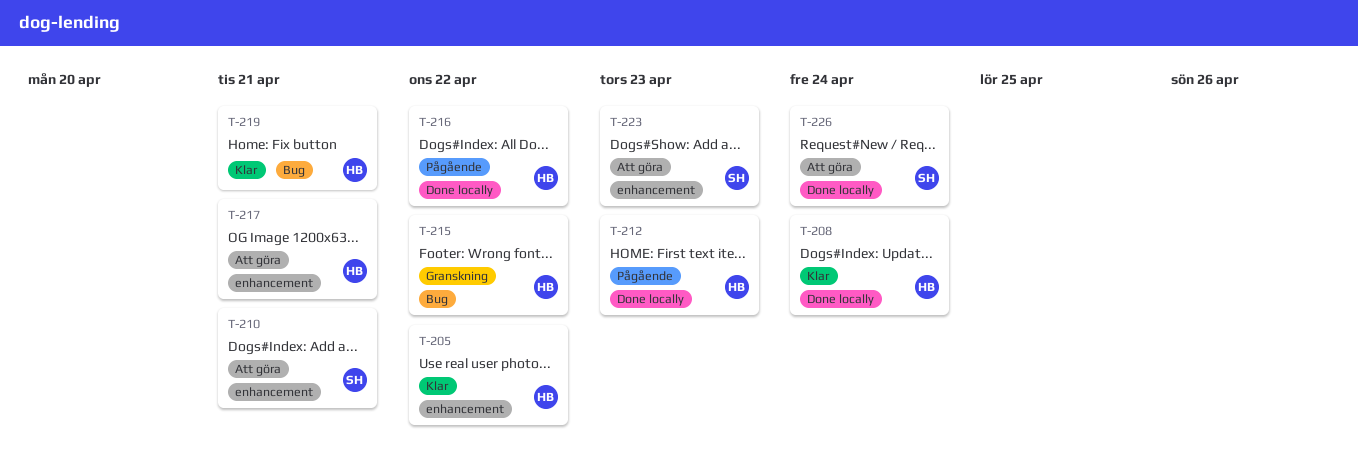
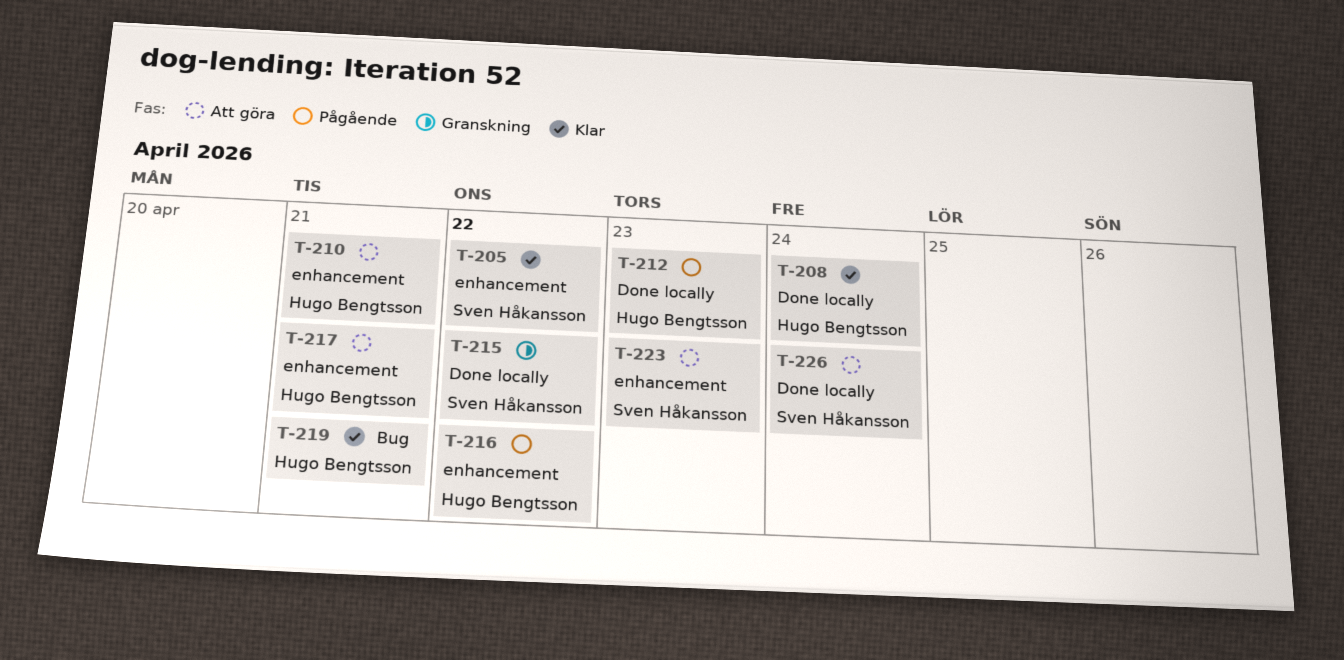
T-205, owner: Hugo Bengtsson -> Sven Håkansson
T-210, owner: Sven Håkansson -> Hugo Bengtsson
T-215, owner: Hugo Bengtsson -> Sven Håkansson
T-215, label: Bug -> Done locally
T-216, label: Done locally -> enhancement

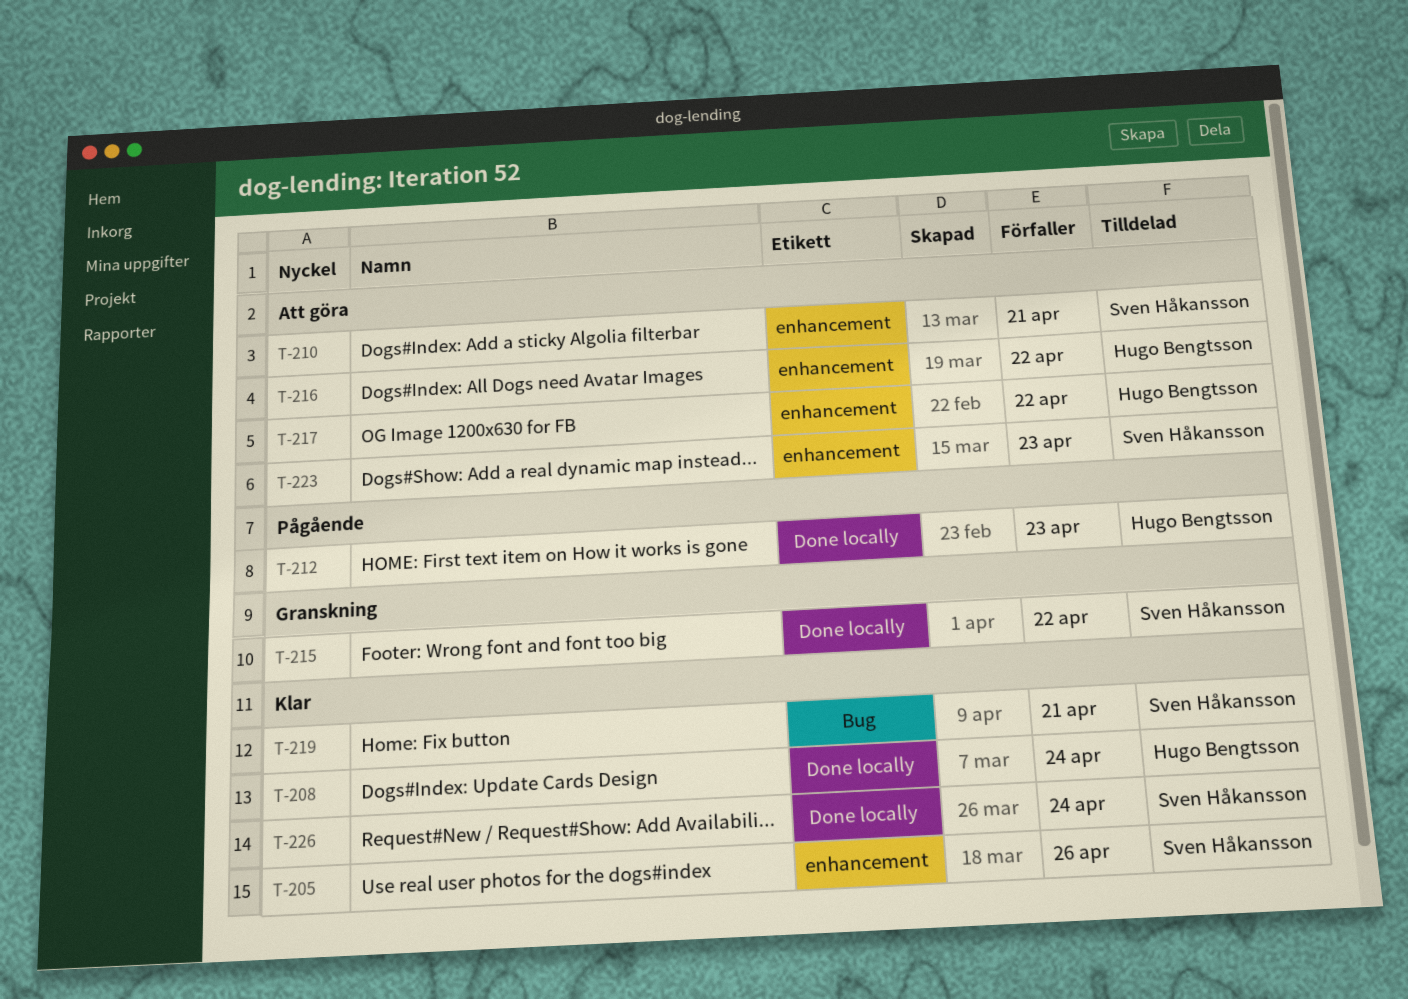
T-205, due: Apr 22 -> Apr 26
T-210, owner: Hugo Bengtsson -> Sven Håkansson
T-216, status: Pågående -> Att göra
T-217, due: Apr 21 -> Apr 22
T-219, owner: Hugo Bengtsson -> Sven Håkansson
T-226, status: Att göra -> Klar

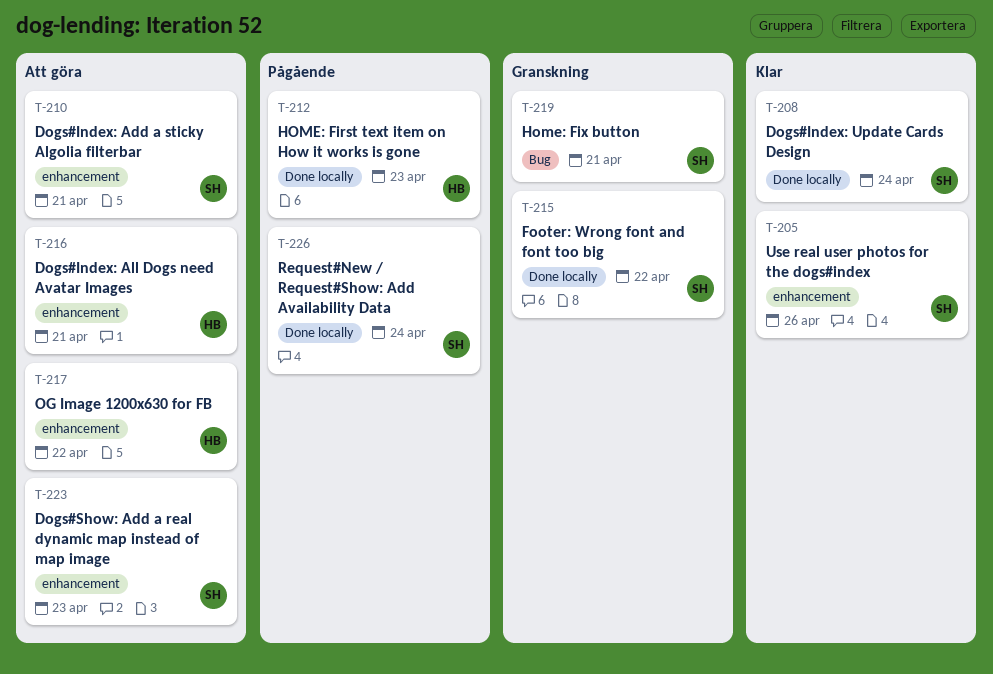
T-208, owner: Hugo Bengtsson -> Sven Håkansson
T-216, due: Apr 22 -> Apr 21
T-219, status: Klar -> Granskning
T-226, status: Klar -> Pågående

